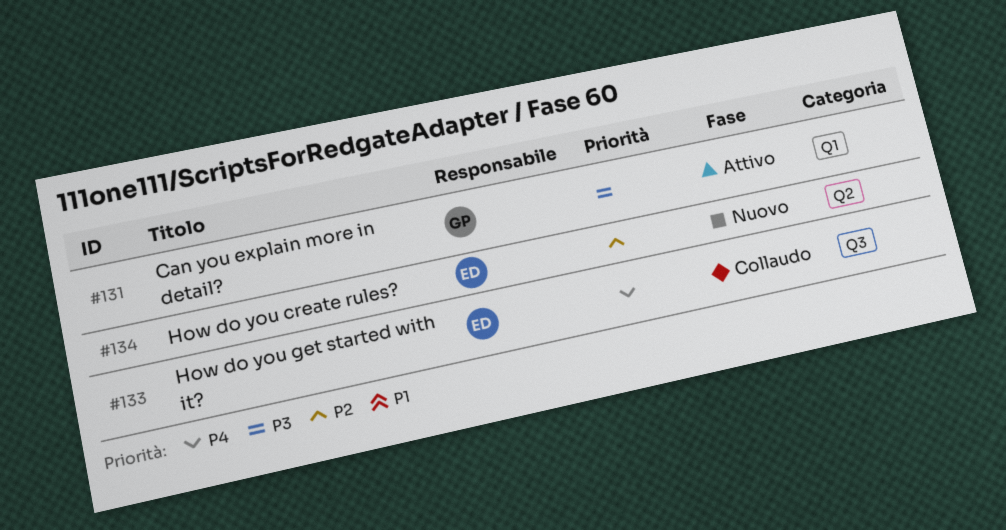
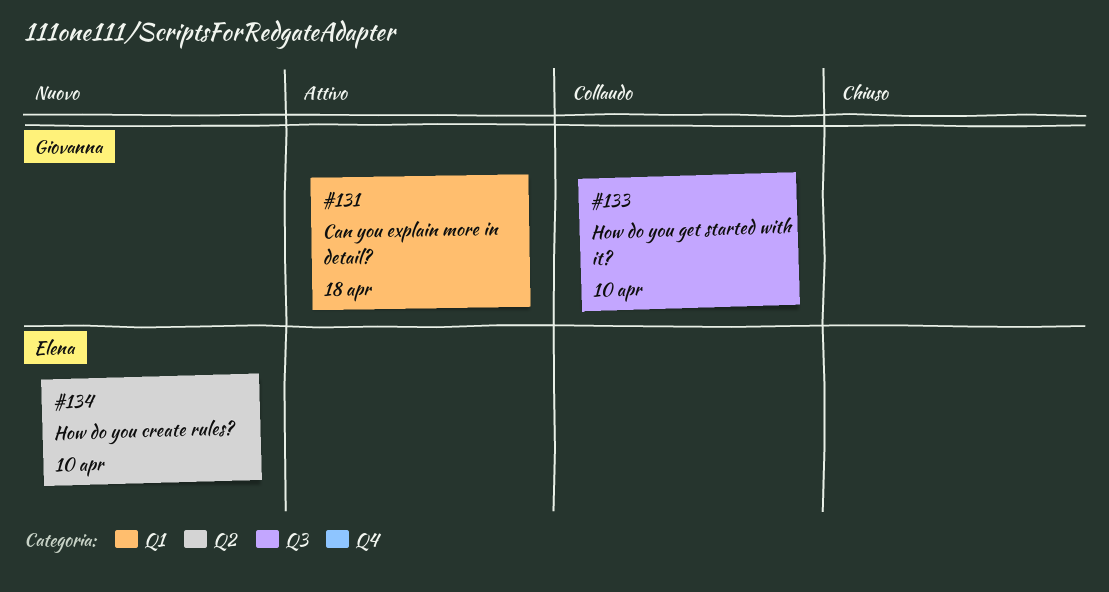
#133, owner: Elena -> Giovanna

